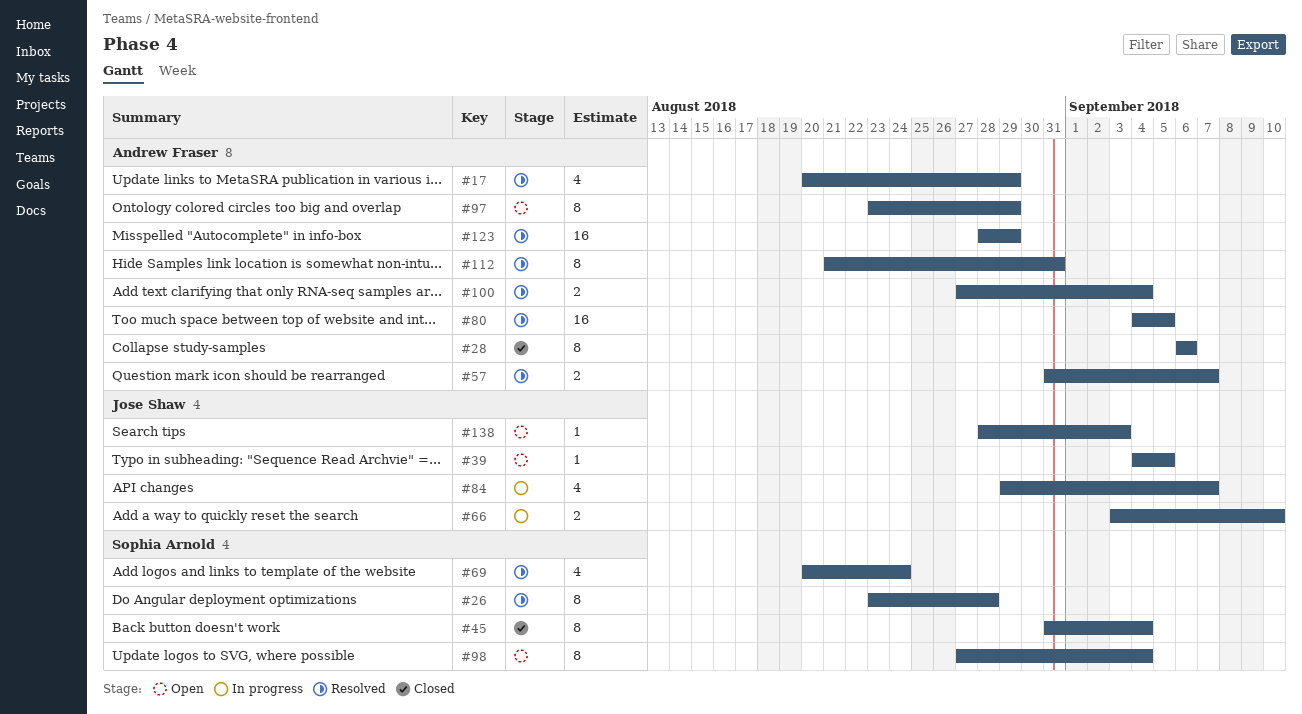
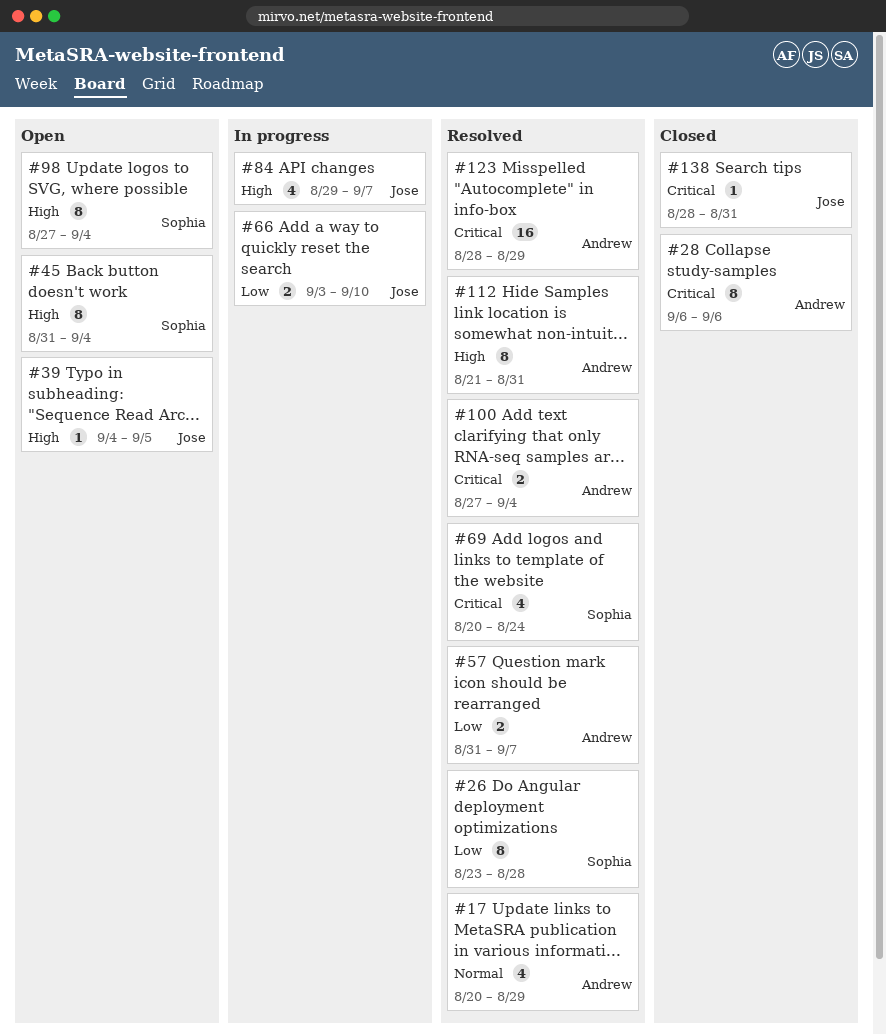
#45, status: Closed -> Open
#80: present -> none
#97: present -> none
#138, status: Open -> Closed
#138, due: Sep 3 -> Aug 31

